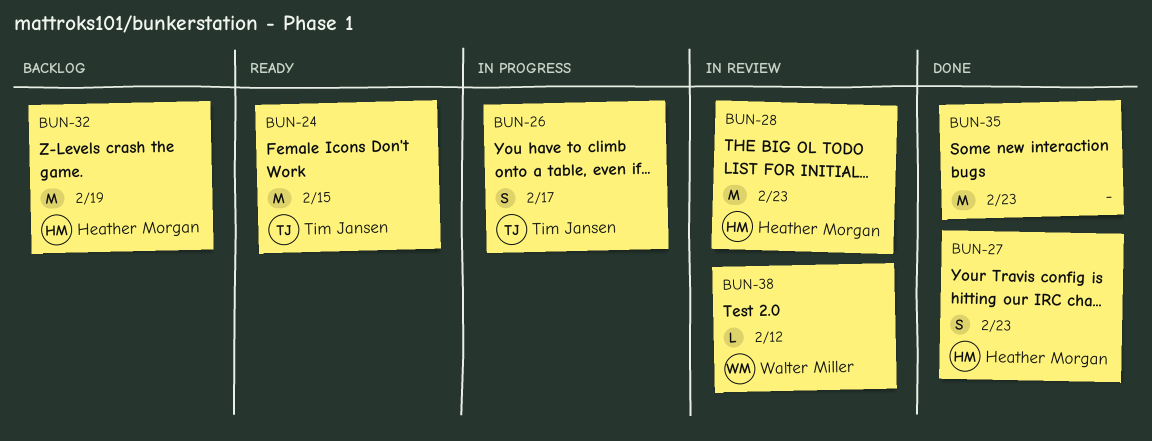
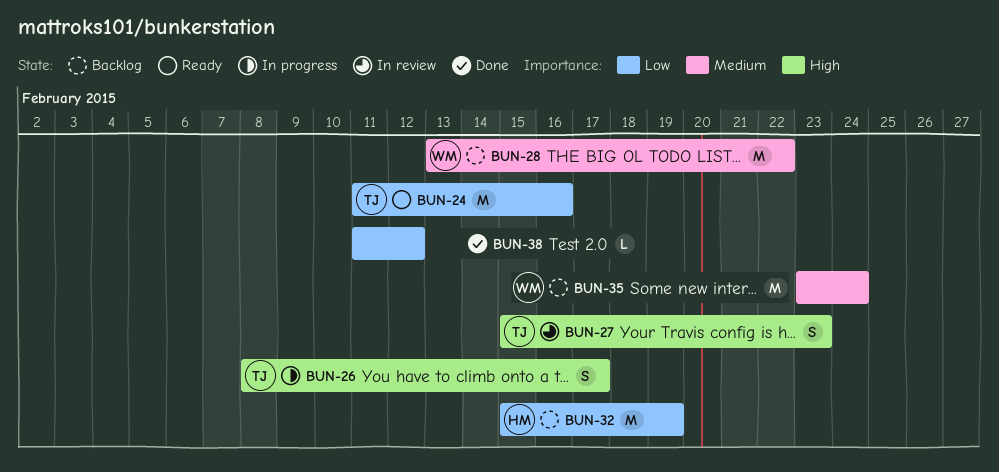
BUN-24, due: Feb 15 -> Feb 16
BUN-27, status: Done -> In review
BUN-27, owner: Heather Morgan -> Tim Jansen
BUN-28, status: In review -> Backlog
BUN-28, owner: Heather Morgan -> Walter Miller
BUN-28, due: Feb 23 -> Feb 22
BUN-35, status: Done -> Backlog
BUN-35, owner: none -> Walter Miller
BUN-35, due: Feb 23 -> Feb 24
BUN-38, status: In review -> Done
BUN-38, owner: Walter Miller -> none

